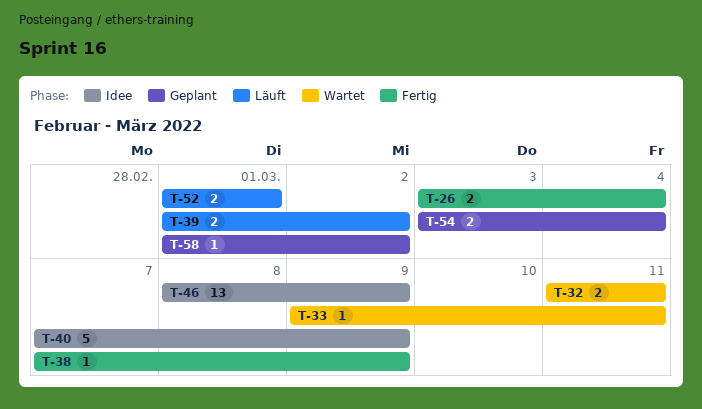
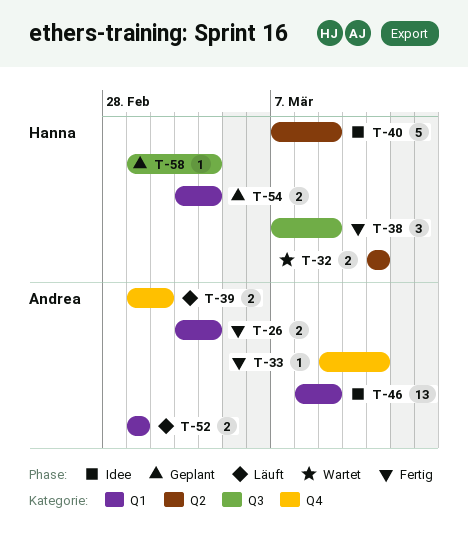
T-33, status: Wartet -> Fertig
T-38, estimate: 1 -> 3
T-58, due: Mar 2 -> Mar 4

